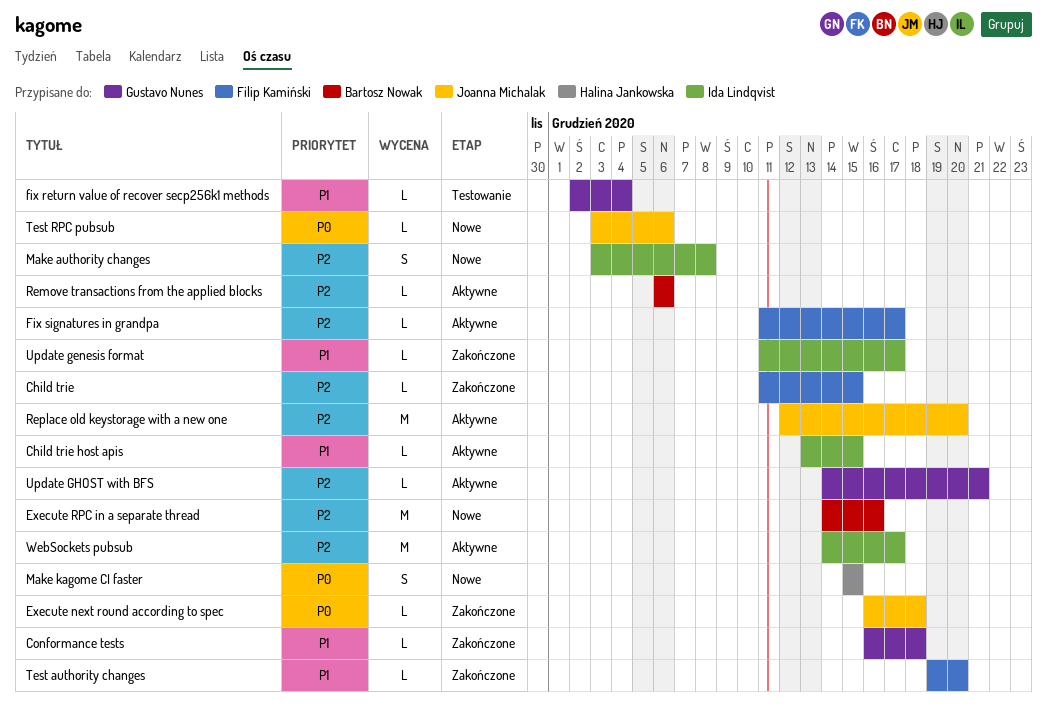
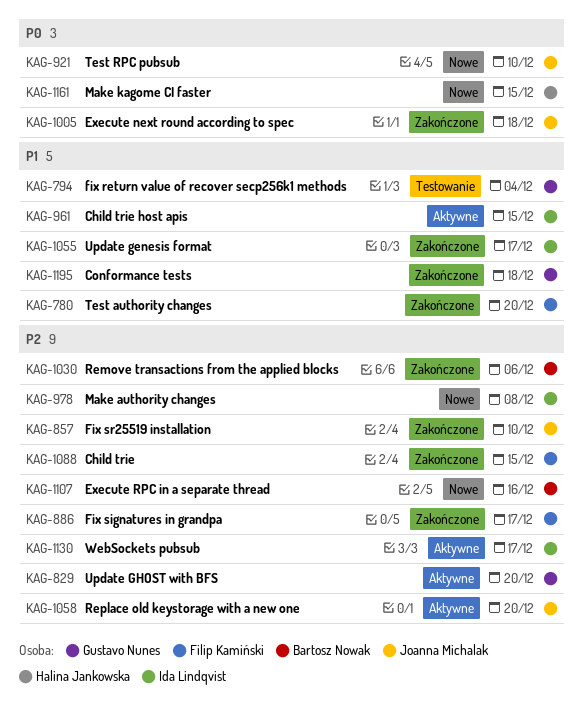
Fix signatures in grandpa, status: Aktywne -> Zakończone
Fix sr25519 installation: none -> present
Remove transactions from the applied blocks, status: Aktywne -> Zakończone
Test RPC pubsub, due: Dec 6 -> Dec 10
Update GHOST with BFS, due: Dec 21 -> Dec 20

